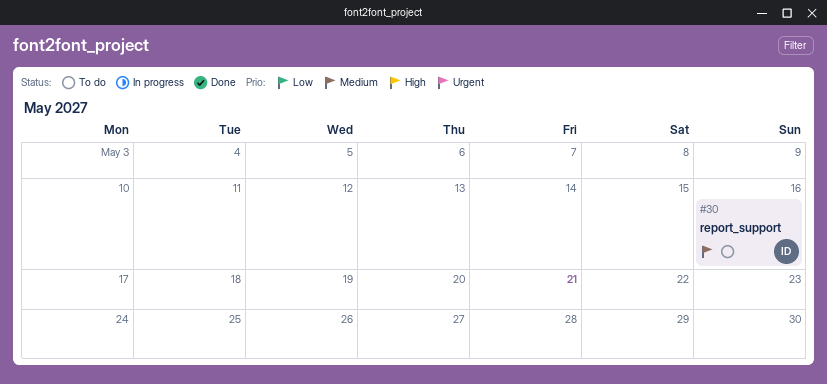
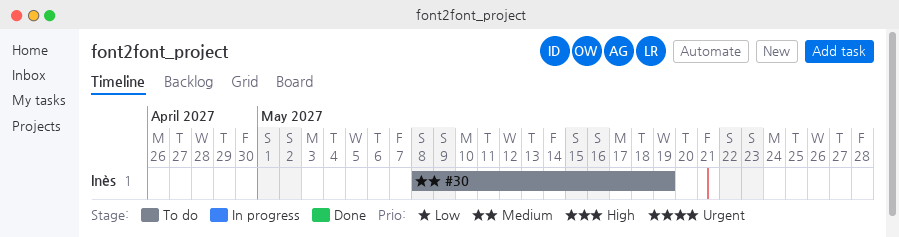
#30, due: May 16 -> May 19

